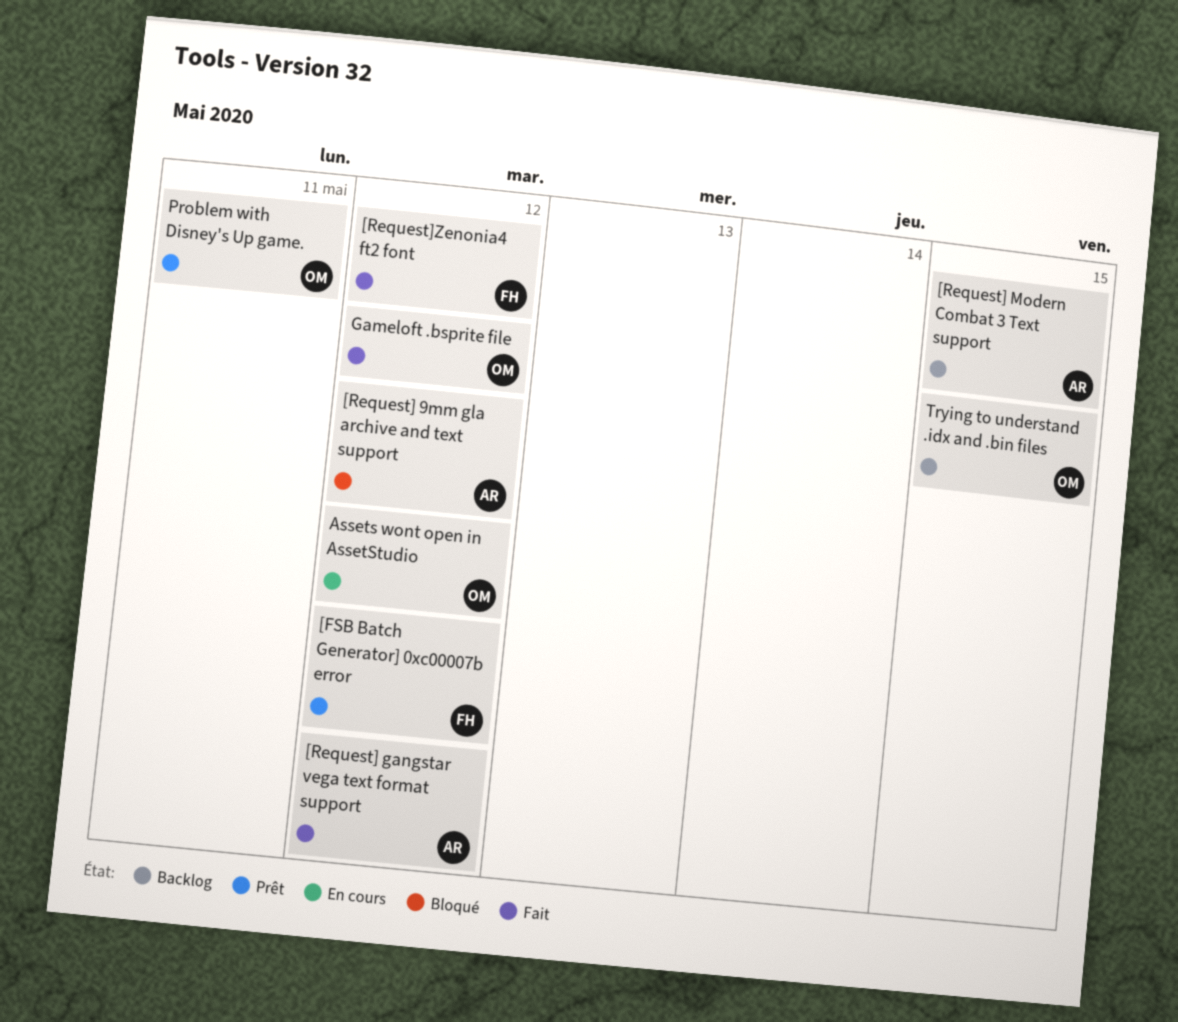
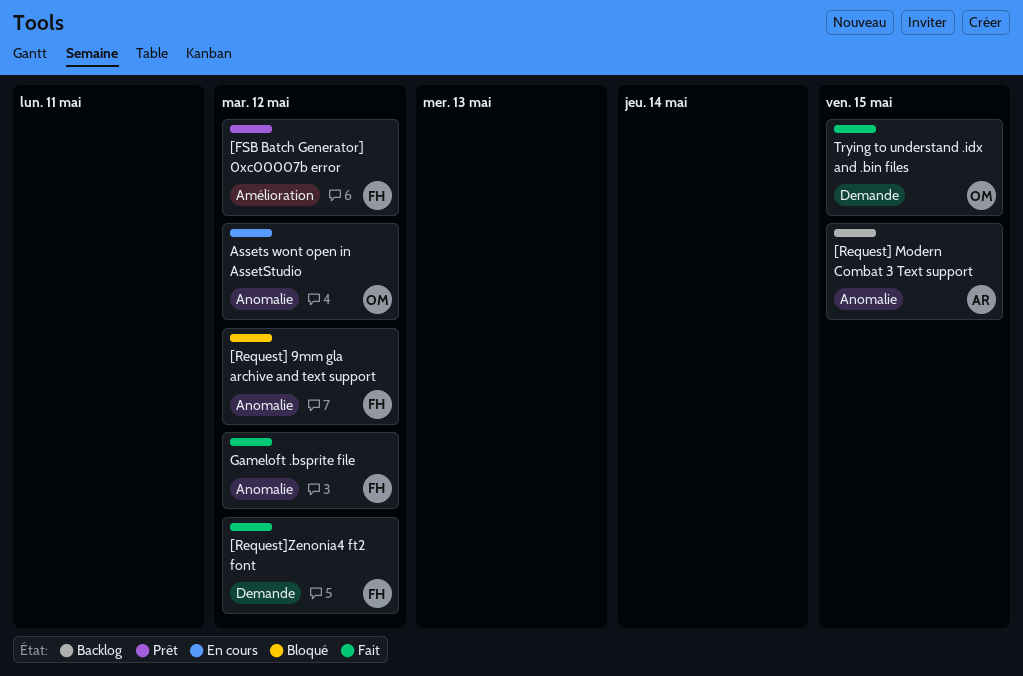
[Request] 9mm gla archive and text support, owner: AR -> FH
[Request] gangstar vega text format support: present -> none
Gameloft .bsprite file, owner: OM -> FH
Problem with Disney's Up game.: present -> none
Trying to understand .idx and .bin files, status: Backlog -> Fait

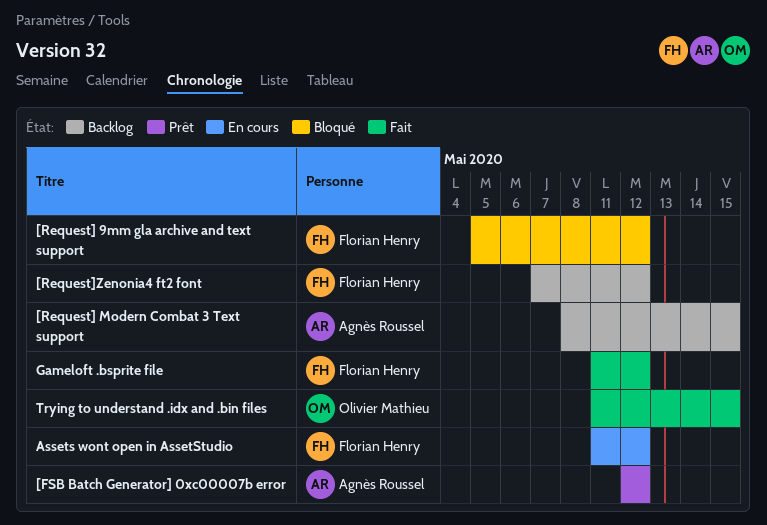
[FSB Batch Generator] 0xc00007b error, owner: Florian Henry -> Agnès Roussel
[Request]Zenonia4 ft2 font, status: Fait -> Backlog
Assets wont open in AssetStudio, owner: Olivier Mathieu -> Florian Henry

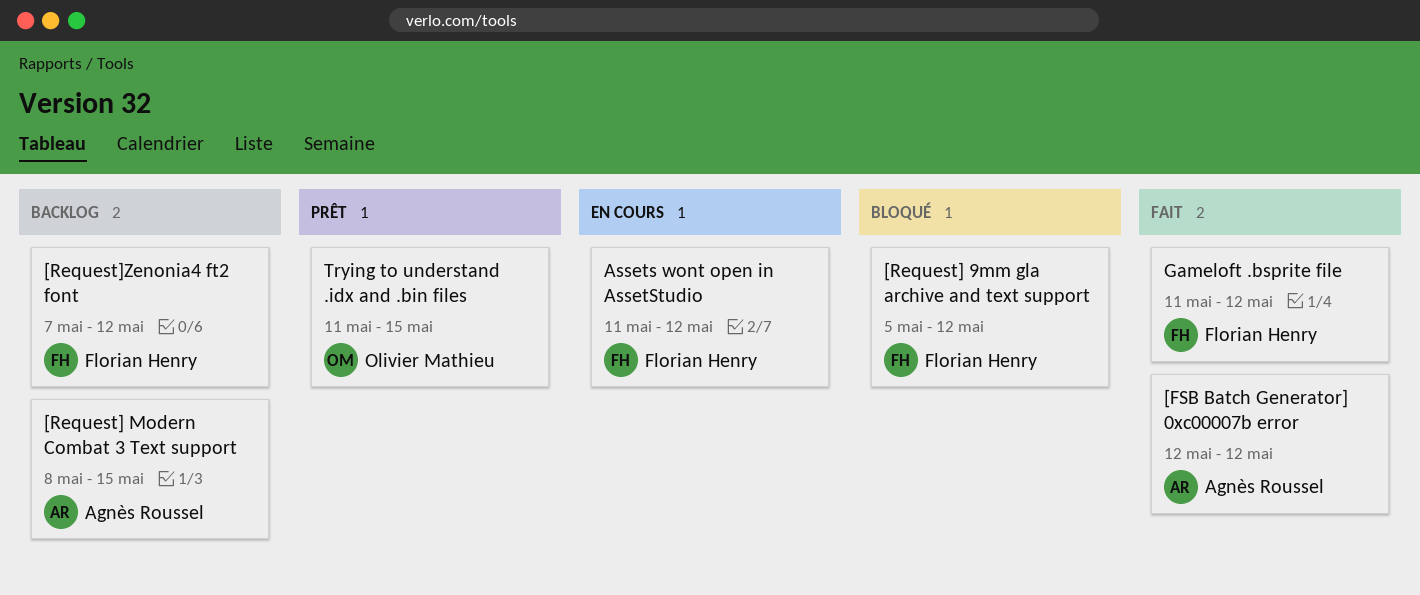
[FSB Batch Generator] 0xc00007b error, status: Prêt -> Fait
Trying to understand .idx and .bin files, status: Fait -> Prêt

